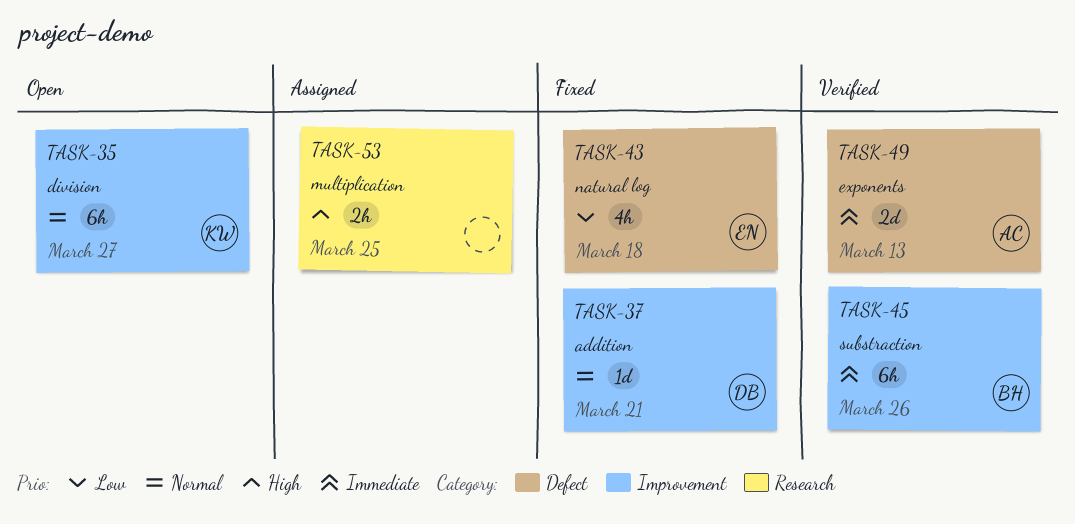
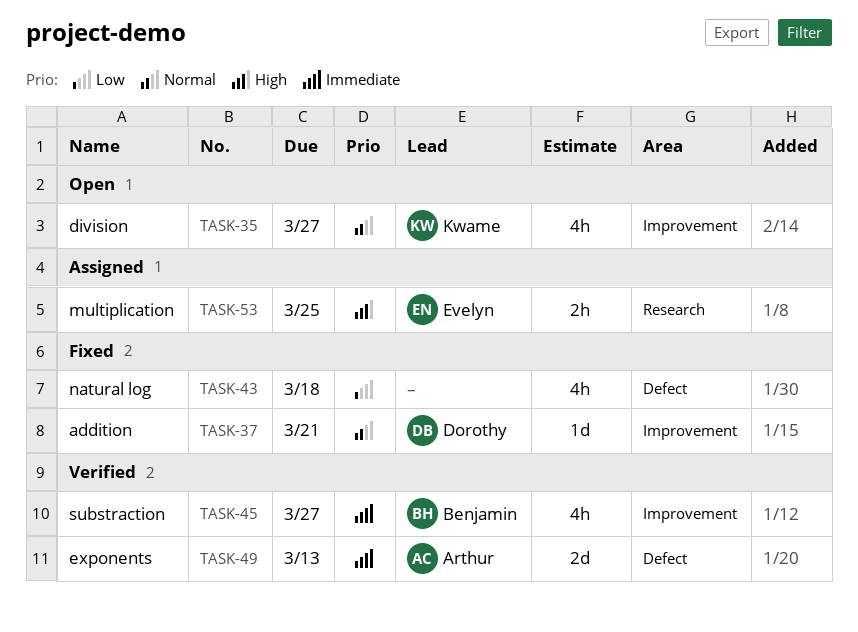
TASK-35, estimate: 6h -> 4h
TASK-43, owner: Evelyn -> none
TASK-45, estimate: 6h -> 4h
TASK-45, due: Mar 26 -> Mar 27
TASK-53, owner: none -> Evelyn

